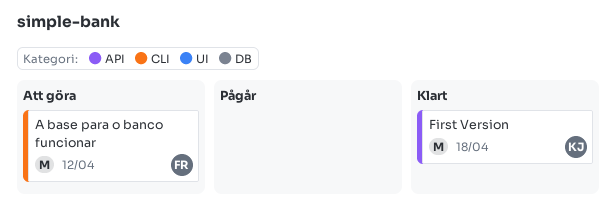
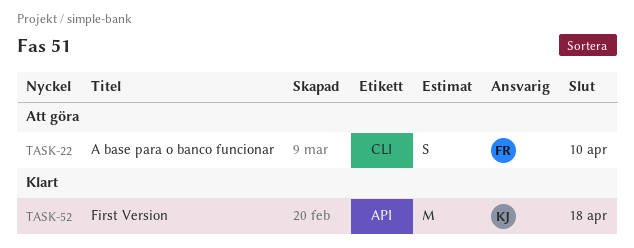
A base para o banco funcionar, estimate: M -> S
A base para o banco funcionar, due: Apr 12 -> Apr 10

